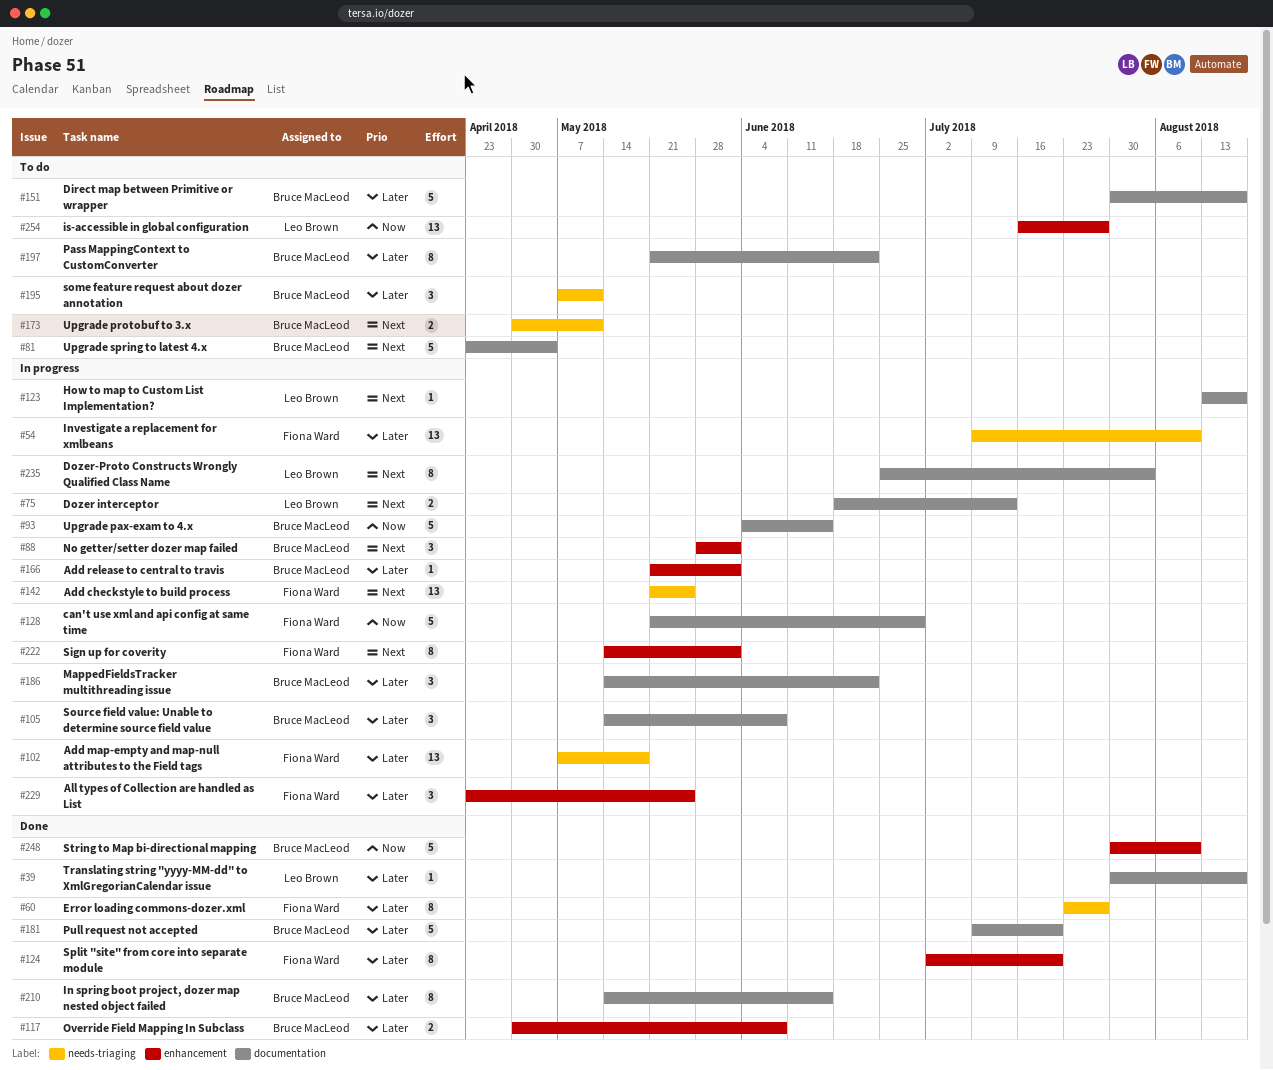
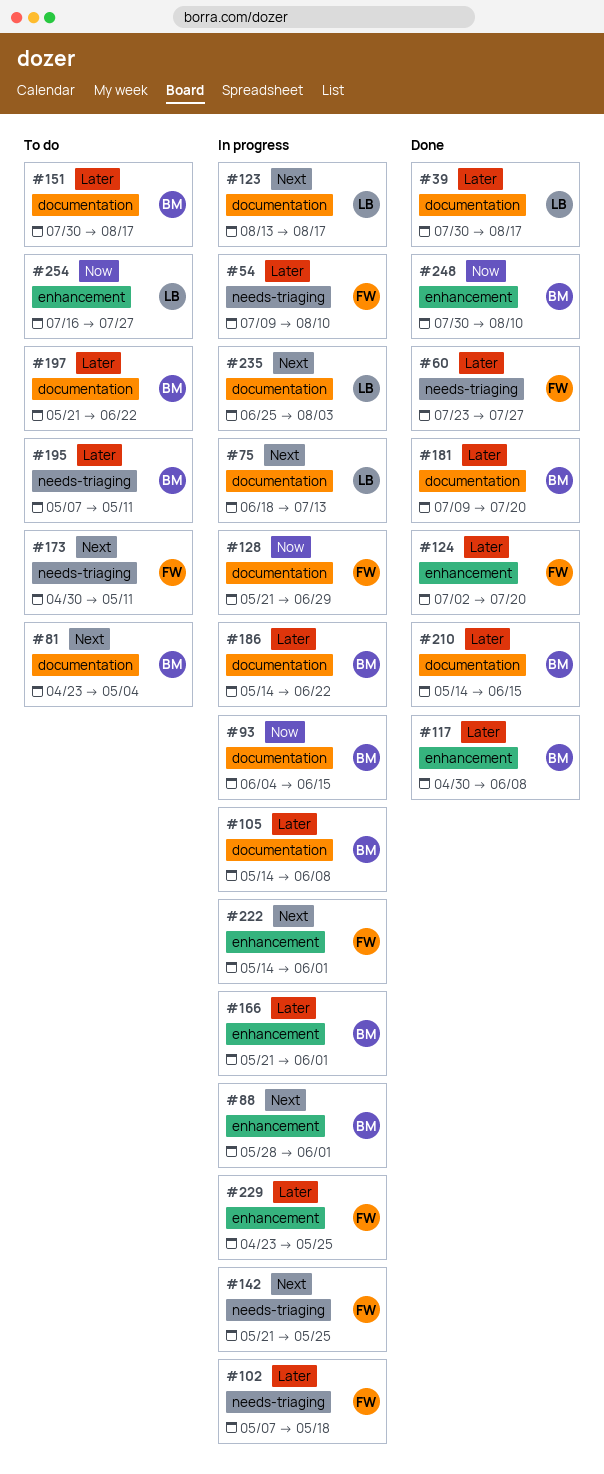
#173, owner: Bruce MacLeod -> Fiona Ward

